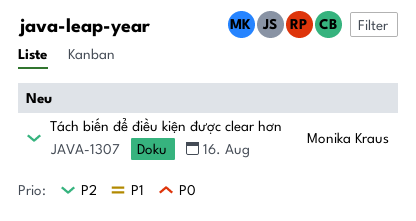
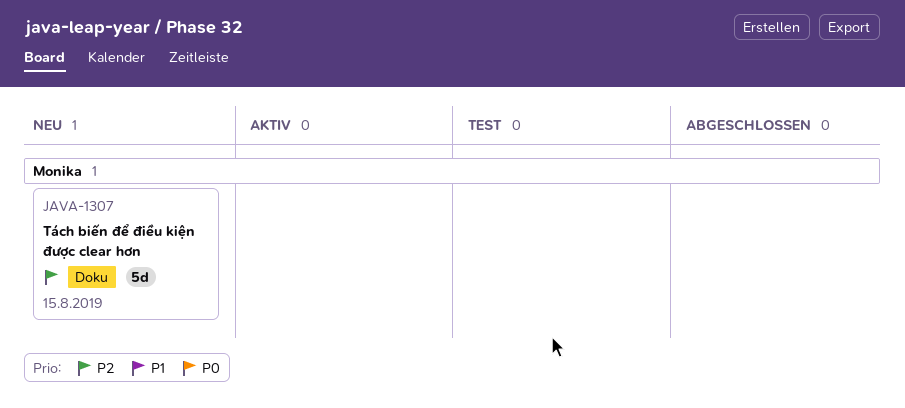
JAVA-1307, due: Aug 16 -> Aug 15

